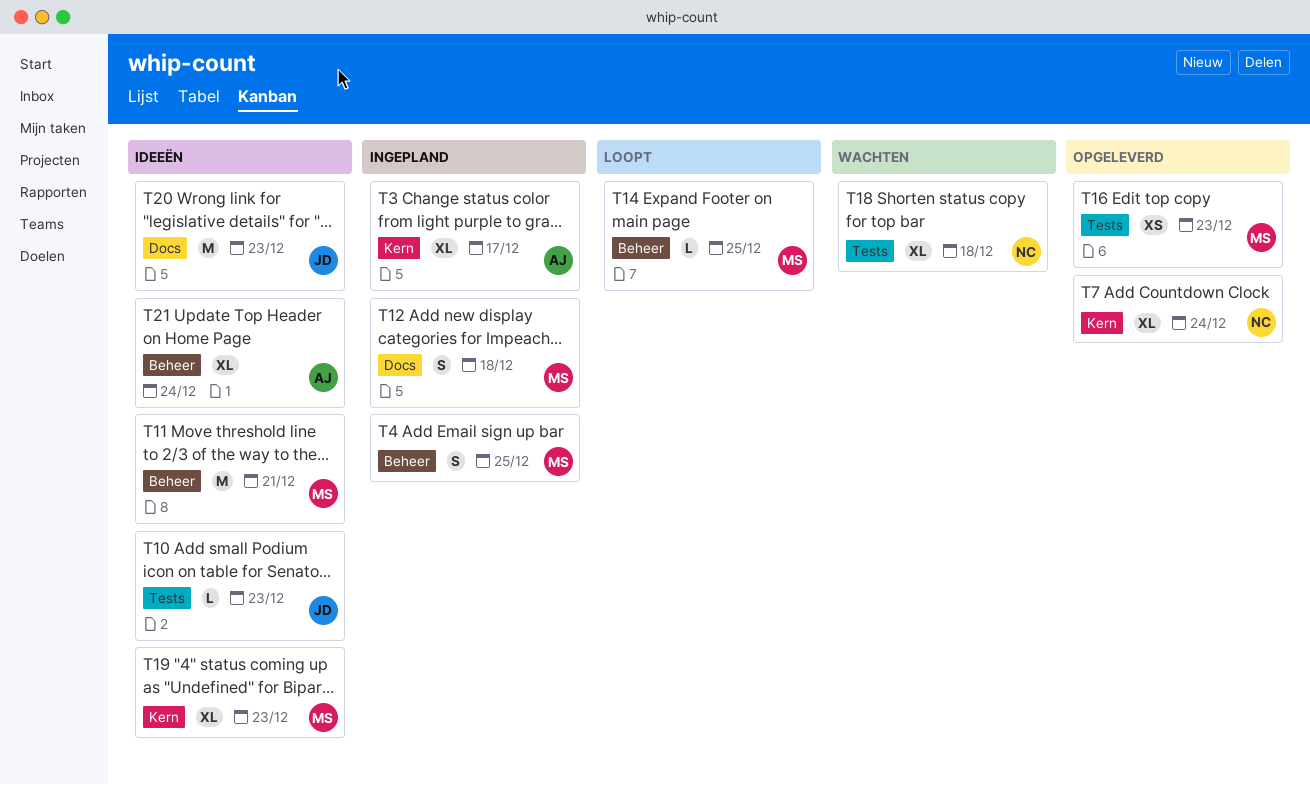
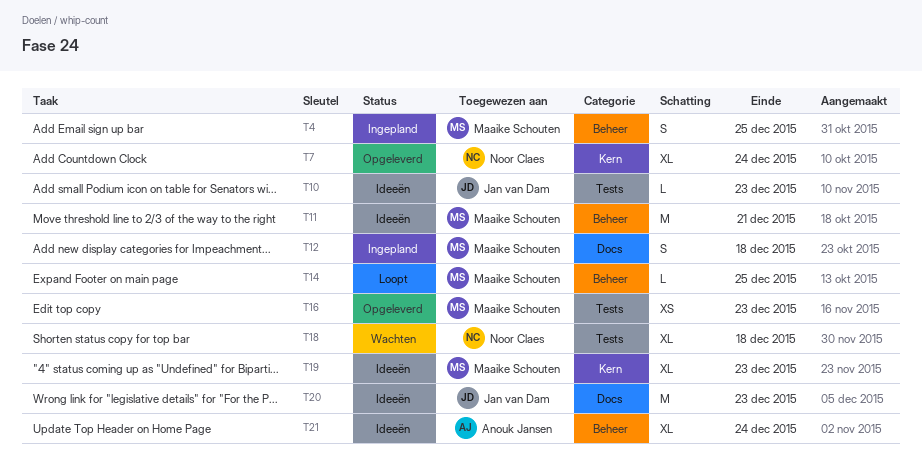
T3: present -> none

